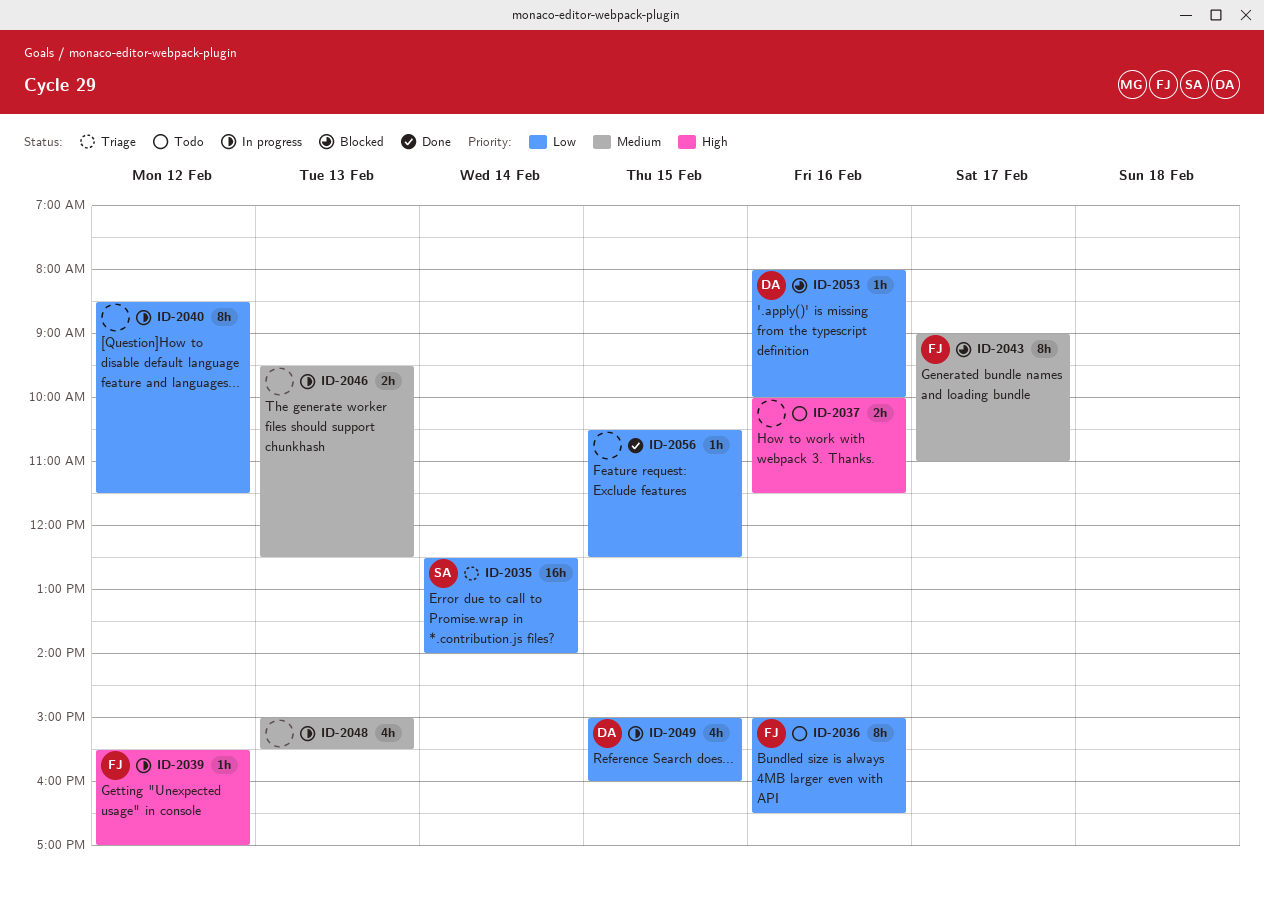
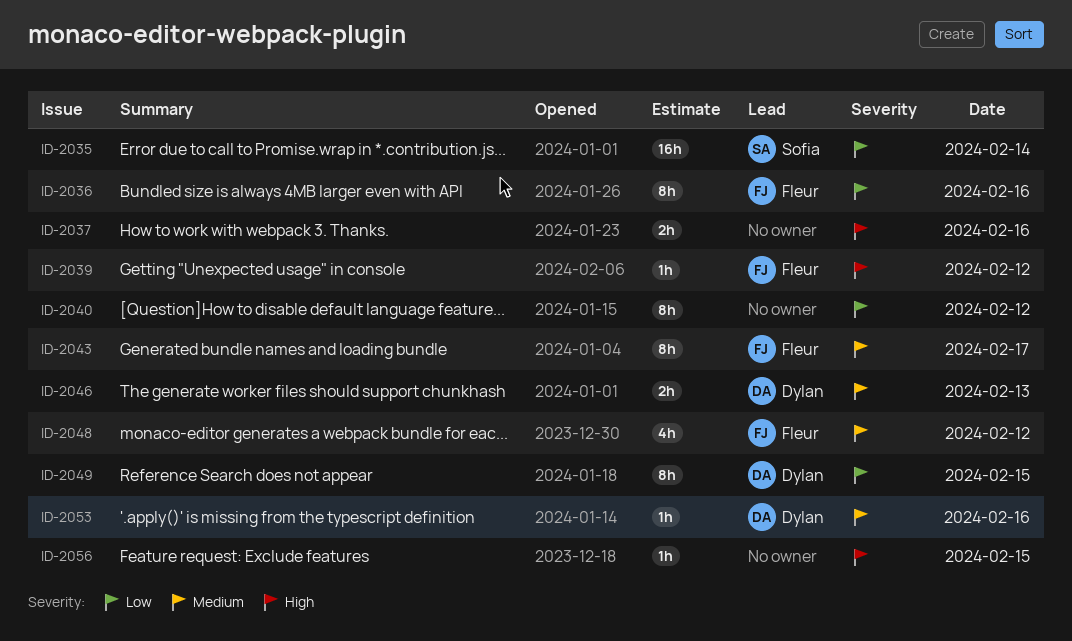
ID-2046, owner: none -> Dylan
ID-2048, owner: none -> Fleur
ID-2048, day: Feb 13 -> Feb 12
ID-2049, estimate: 4h -> 8h
ID-2053, priority: Low -> Medium
ID-2056, priority: Low -> High

